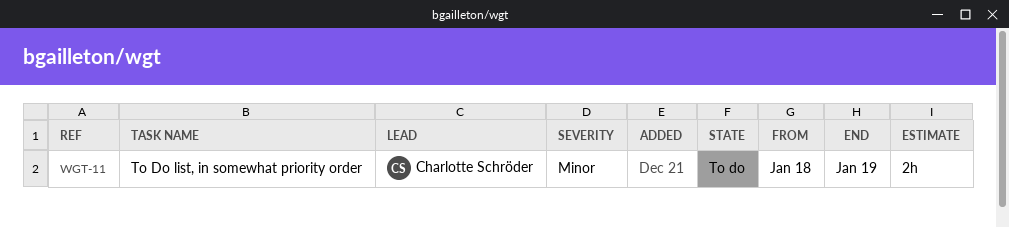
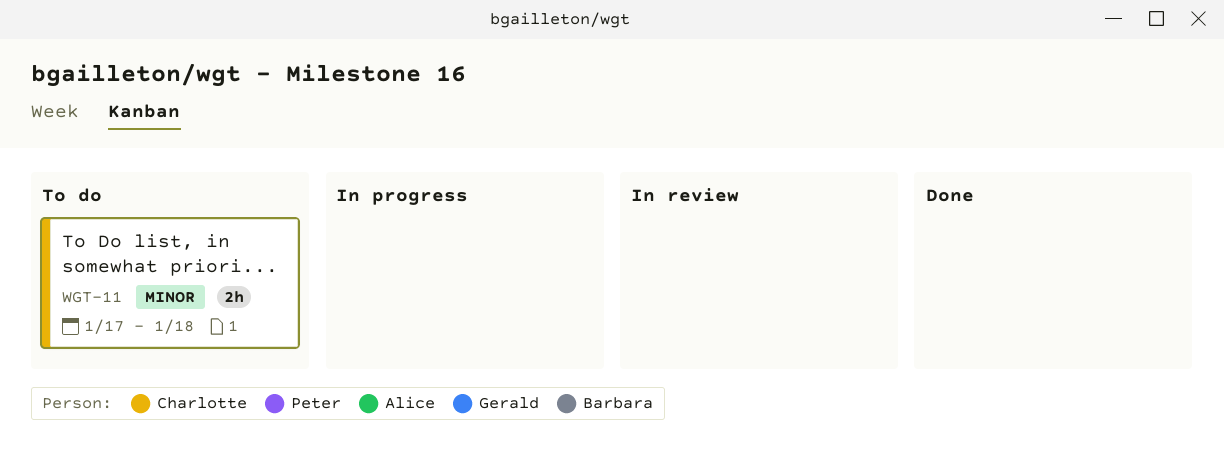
WGT-11, start: Jan 18 -> Jan 17
WGT-11, due: Jan 19 -> Jan 18

